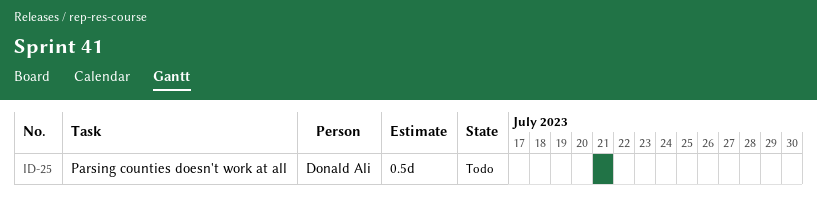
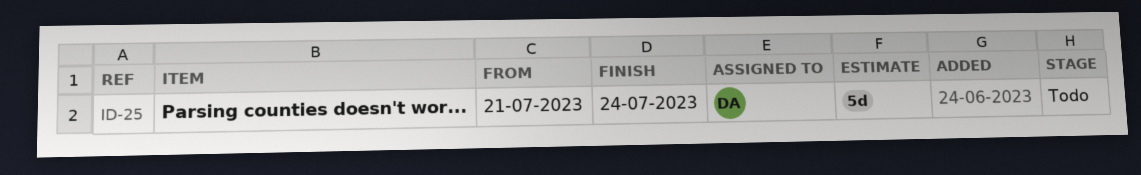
ID-25, estimate: 0.5d -> 5d
ID-25, due: Jul 21 -> Jul 24

